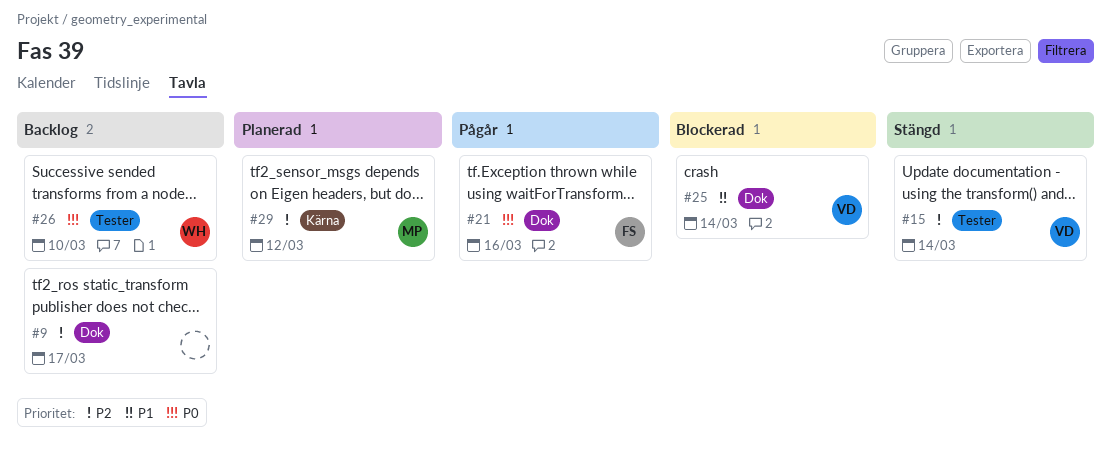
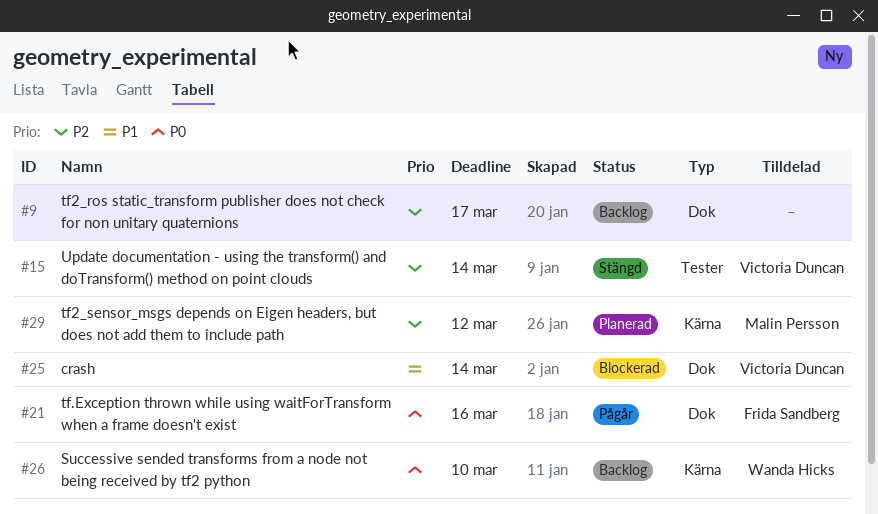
#26, label: Tester -> Kärna

